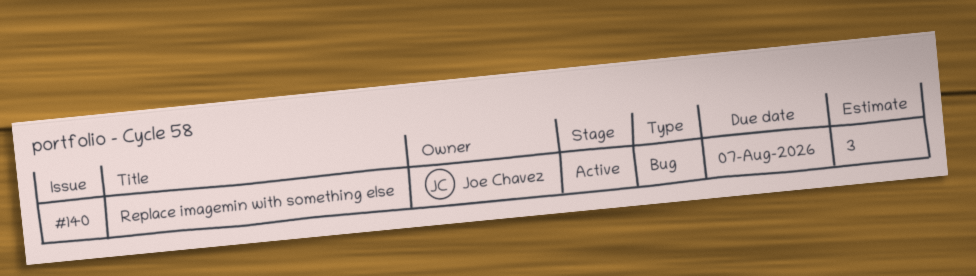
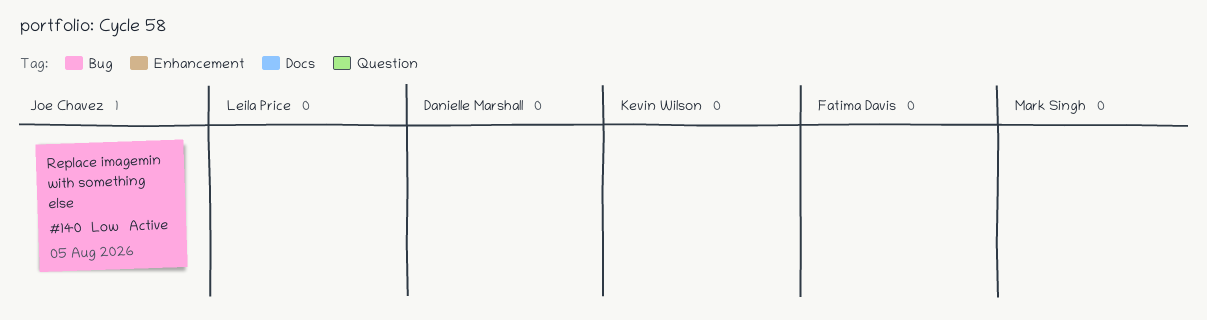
#140, due: Aug 7 -> Aug 5

